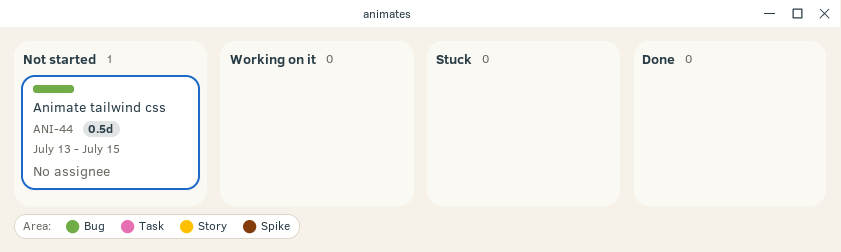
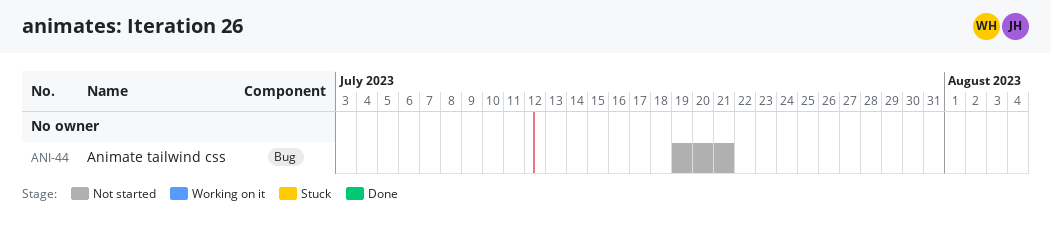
ANI-44, start: Jul 13 -> Jul 19
ANI-44, due: Jul 15 -> Jul 21

